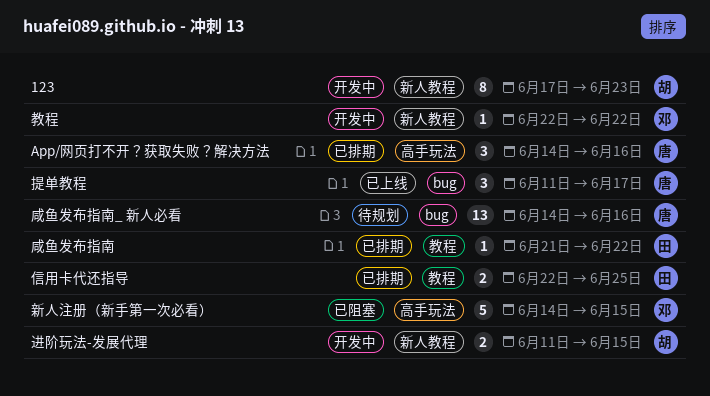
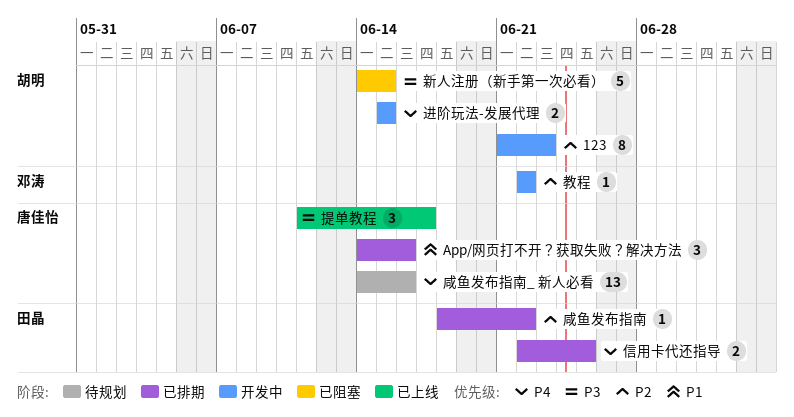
123, start: Jun 17 -> Jun 21
咸鱼发布指南, start: Jun 21 -> Jun 18
新人注册（新手第一次必看）, owner: 邓涛 -> 胡明
进阶玩法-发展代理, start: Jun 11 -> Jun 15

